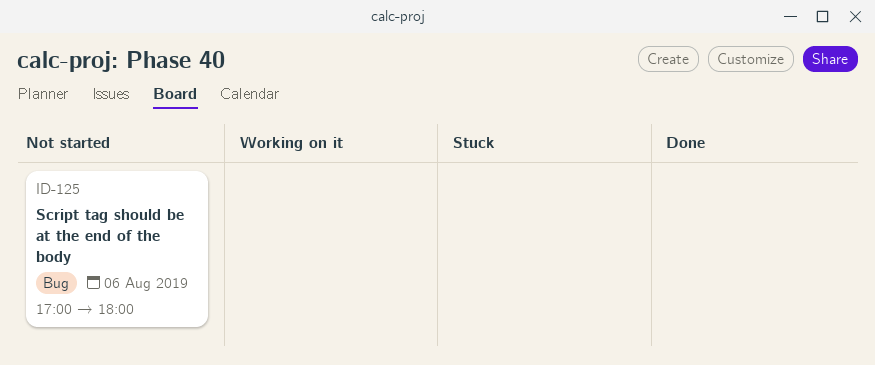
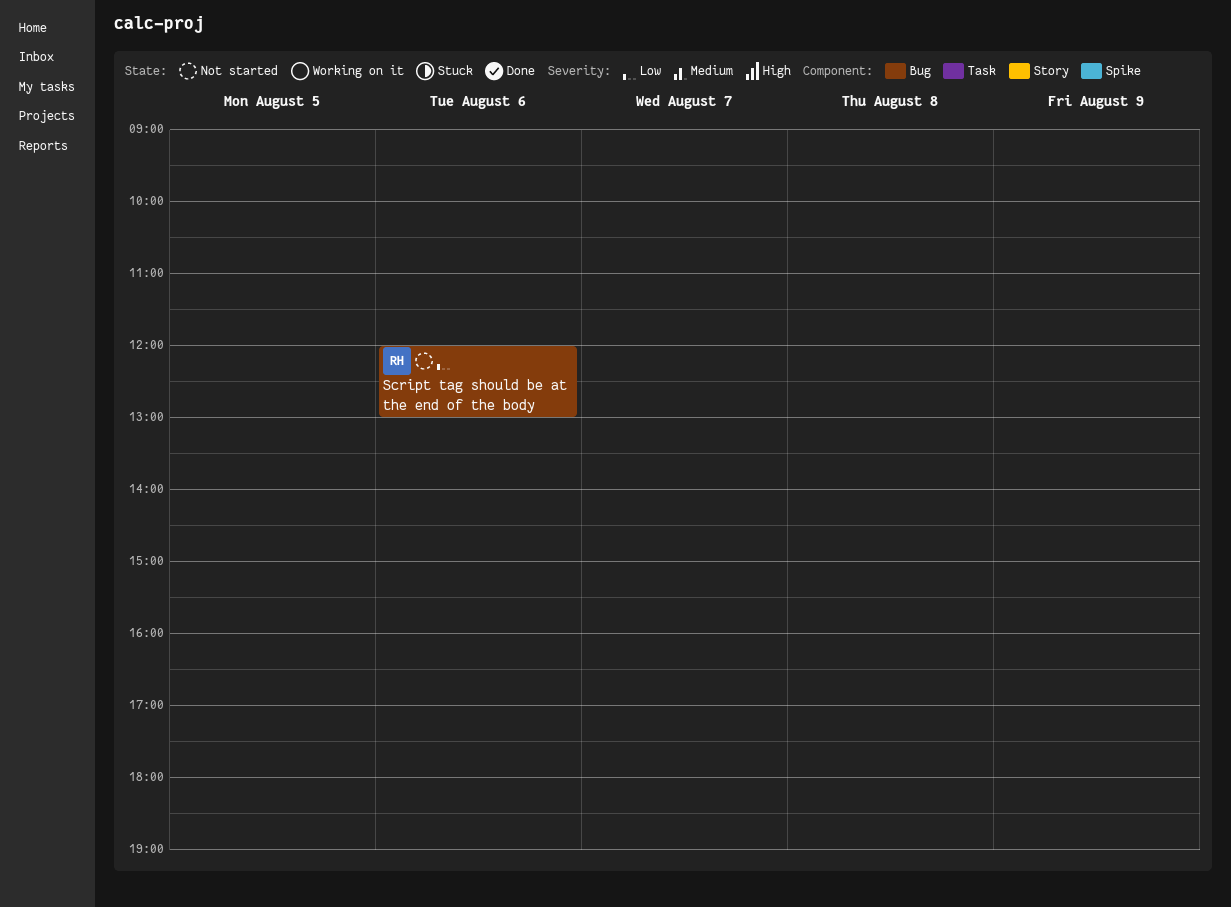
Script tag should be at the end of the body, begins: 17:00 -> 12:00
Script tag should be at the end of the body, ends: 18:00 -> 13:00

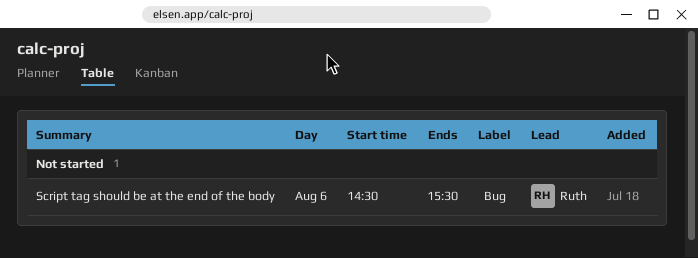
Script tag should be at the end of the body, begins: 12:00 -> 14:30
Script tag should be at the end of the body, ends: 13:00 -> 15:30

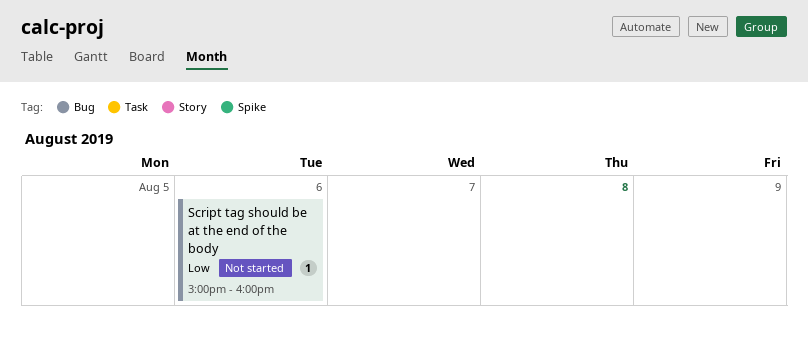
Script tag should be at the end of the body, begins: 14:30 -> 15:00
Script tag should be at the end of the body, ends: 15:30 -> 16:00

